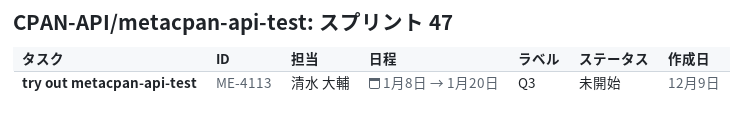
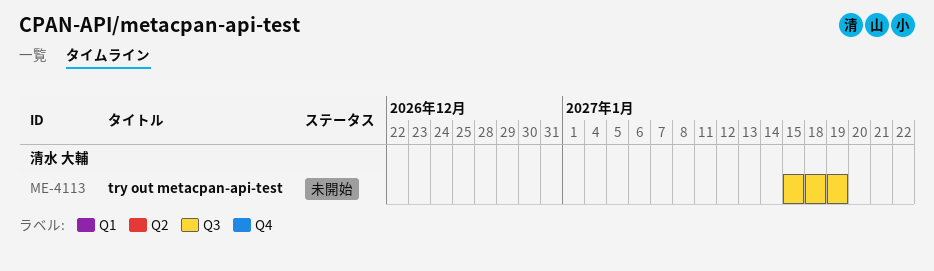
ME-4113, start: Jan 8 -> Jan 15
ME-4113, due: Jan 20 -> Jan 19

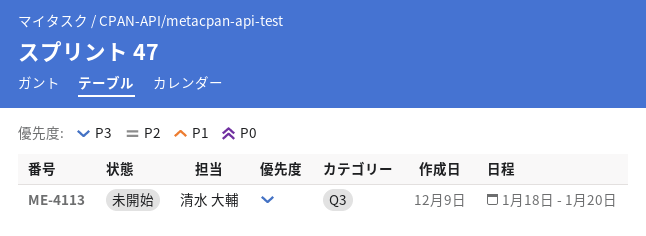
ME-4113, start: Jan 15 -> Jan 18
ME-4113, due: Jan 19 -> Jan 20

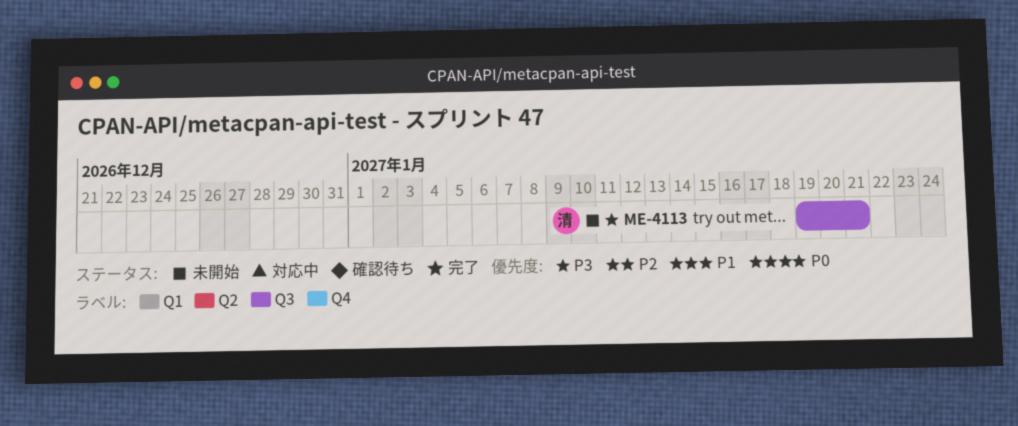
ME-4113, start: Jan 18 -> Jan 19
ME-4113, due: Jan 20 -> Jan 21

